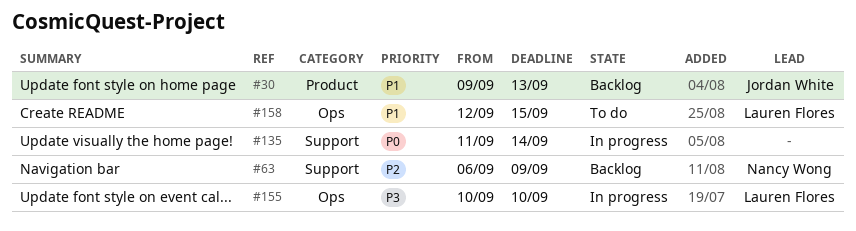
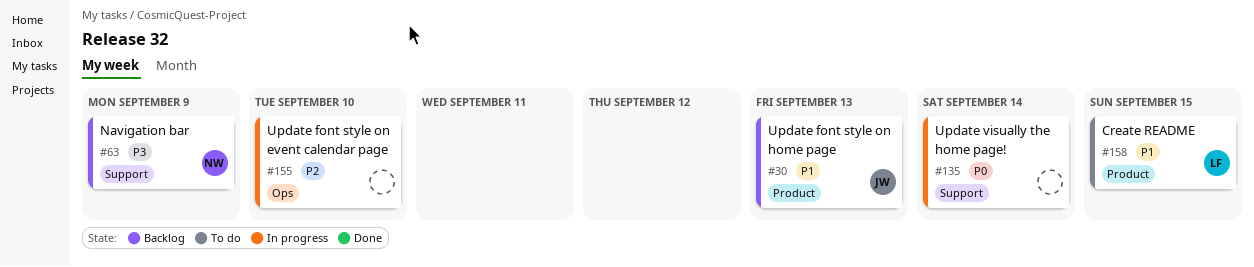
#63, priority: P2 -> P3
#155, owner: Lauren Flores -> none
#155, priority: P3 -> P2
#158, label: Ops -> Product

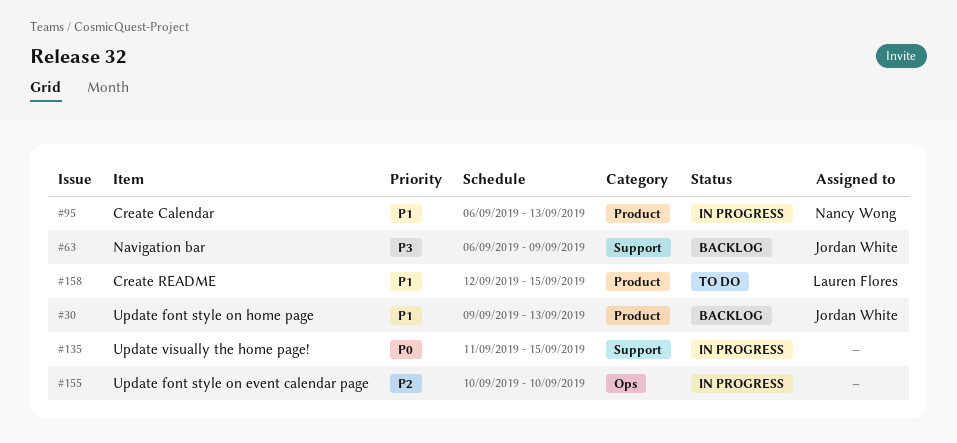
#63, owner: Nancy Wong -> Jordan White
#95: none -> present
#135, due: Sep 14 -> Sep 15

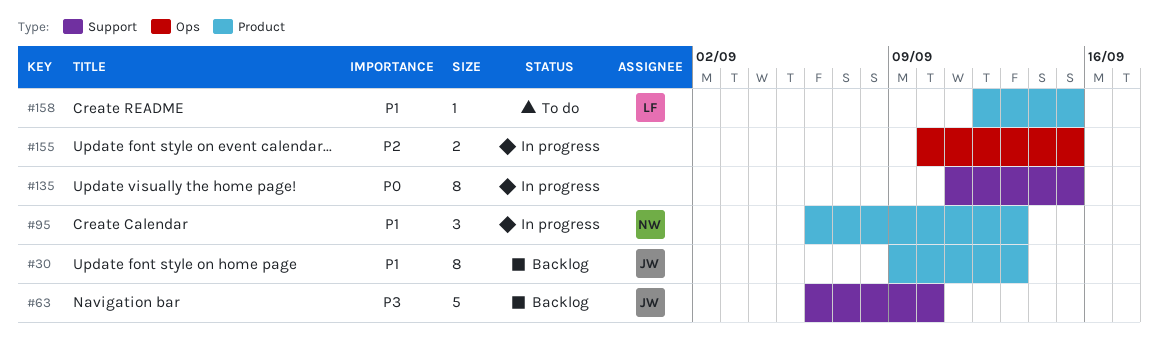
#63, due: Sep 9 -> Sep 10
#155, due: Sep 10 -> Sep 15

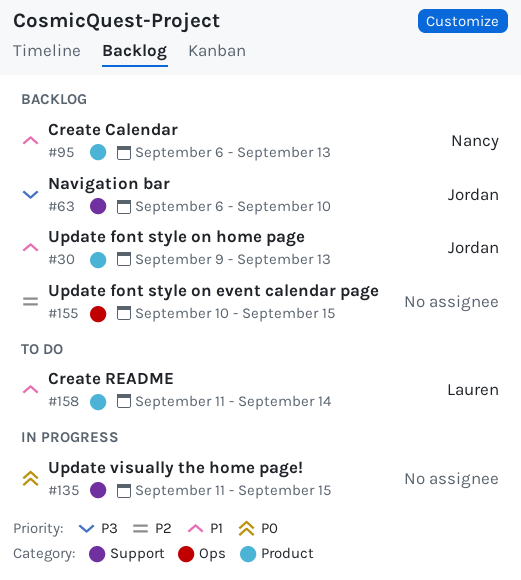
#95, status: In progress -> Backlog
#155, status: In progress -> Backlog
#158, start: Sep 12 -> Sep 11
#158, due: Sep 15 -> Sep 14

